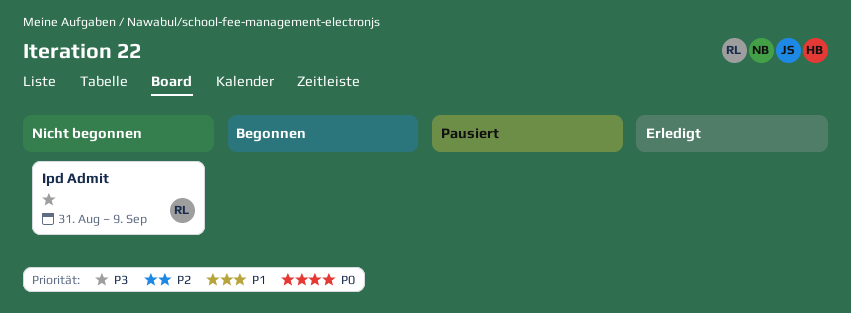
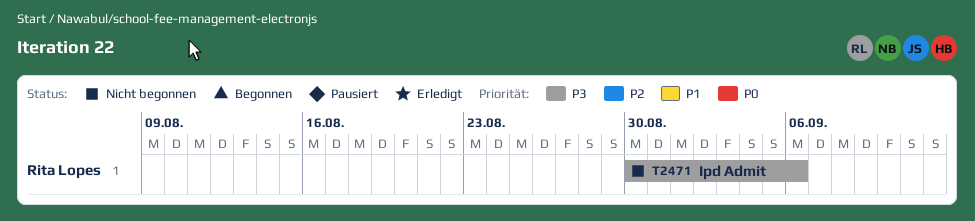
Ipd Admit, start: Aug 31 -> Aug 30
Ipd Admit, due: Sep 9 -> Sep 6

